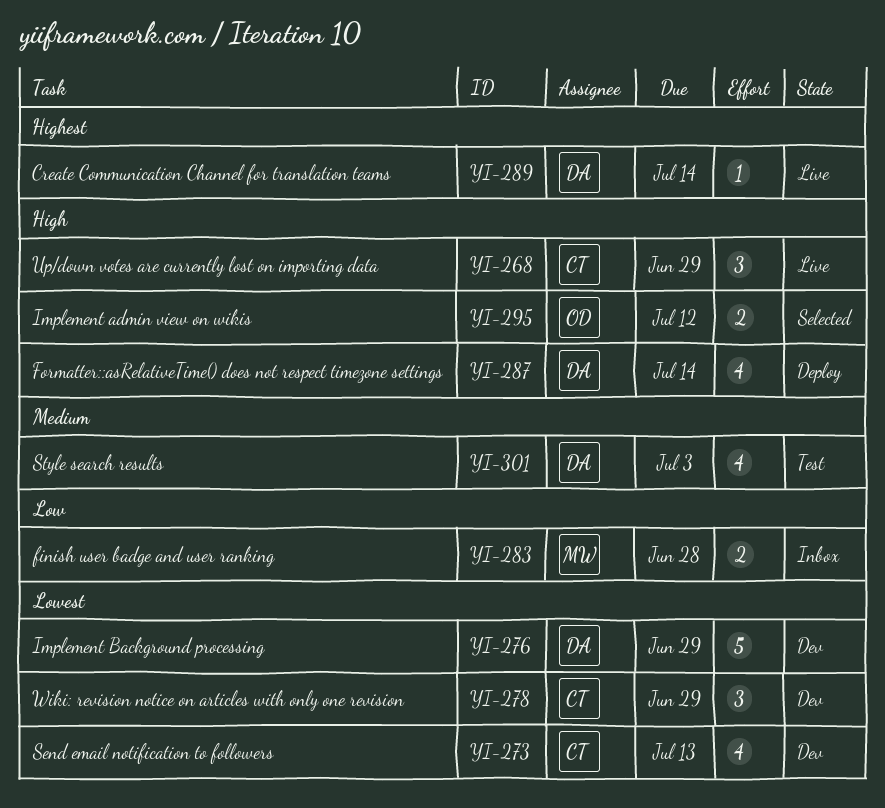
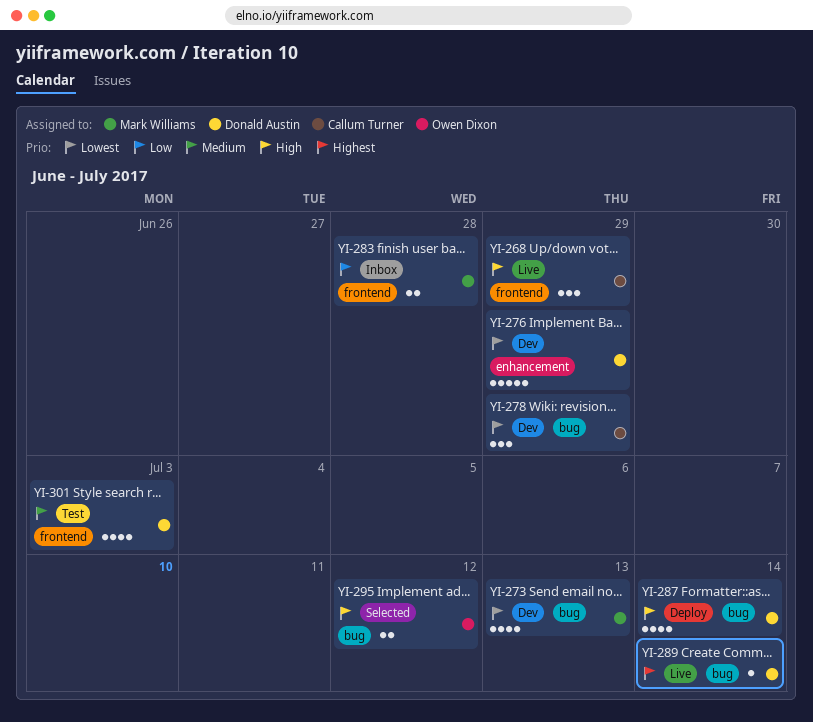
YI-273, owner: Callum Turner -> Mark Williams

